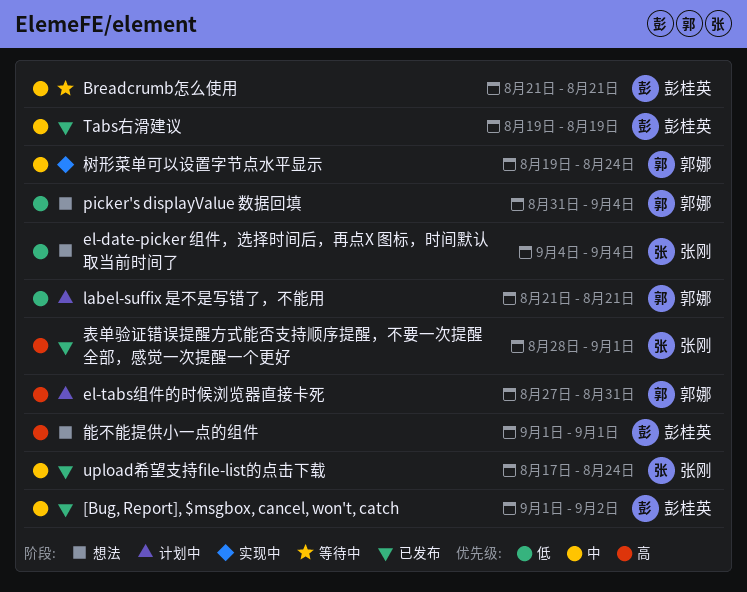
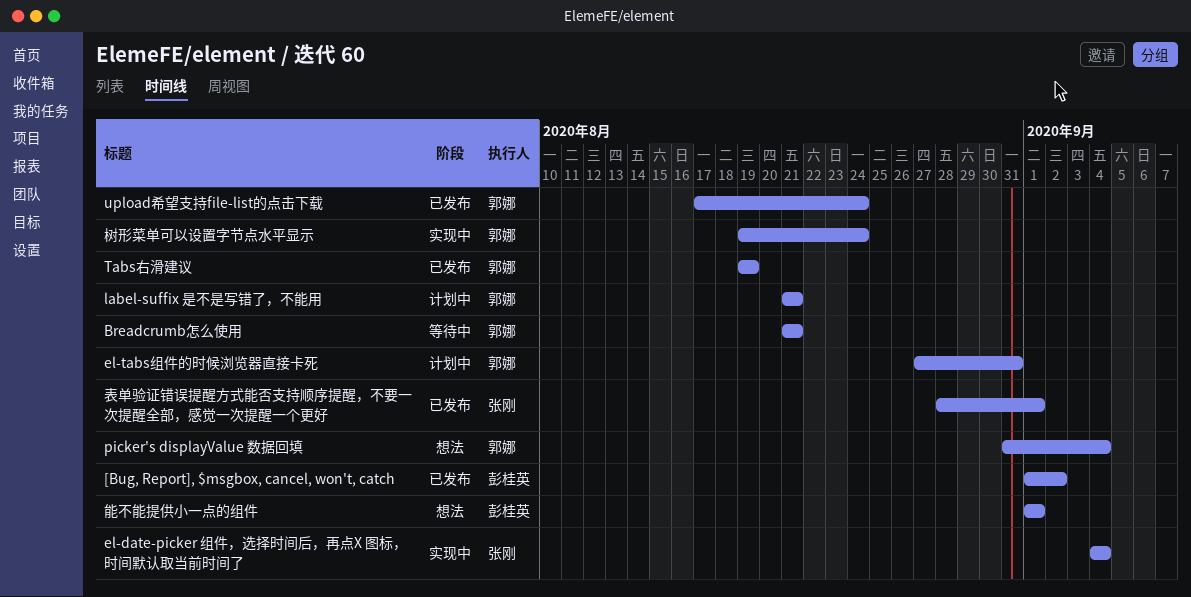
Breadcrumb怎么使用, owner: 彭桂英 -> 郭娜
el-date-picker 组件，选择时间后，再点X 图标，时间默认取当前时间了, status: 想法 -> 实现中
Tabs右滑建议, owner: 彭桂英 -> 郭娜
upload希望支持file-list的点击下载, owner: 张刚 -> 郭娜

